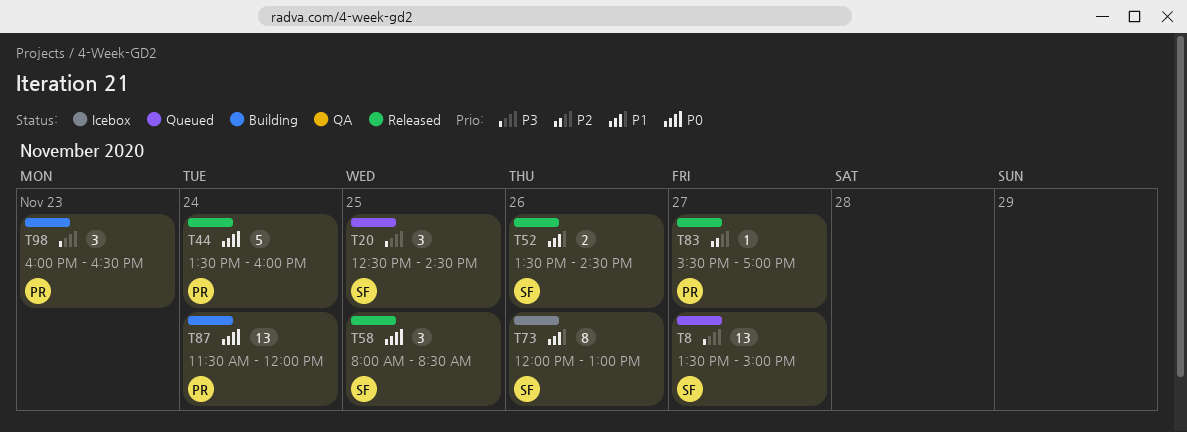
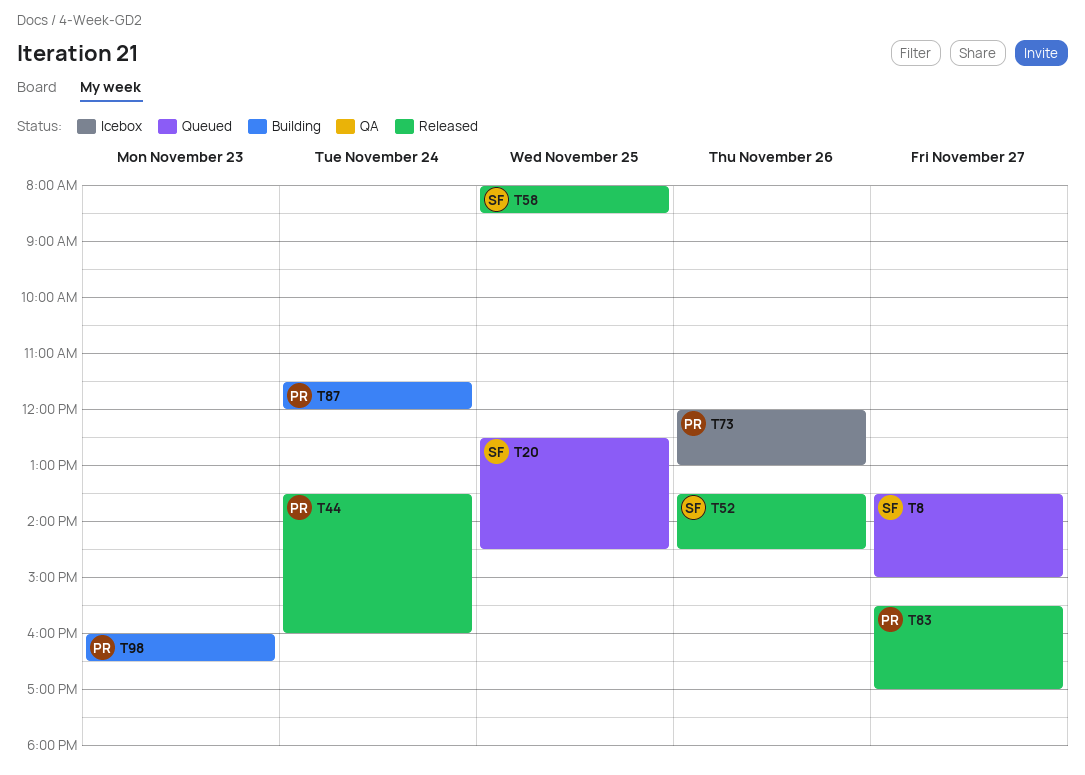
T73, owner: SF -> PR

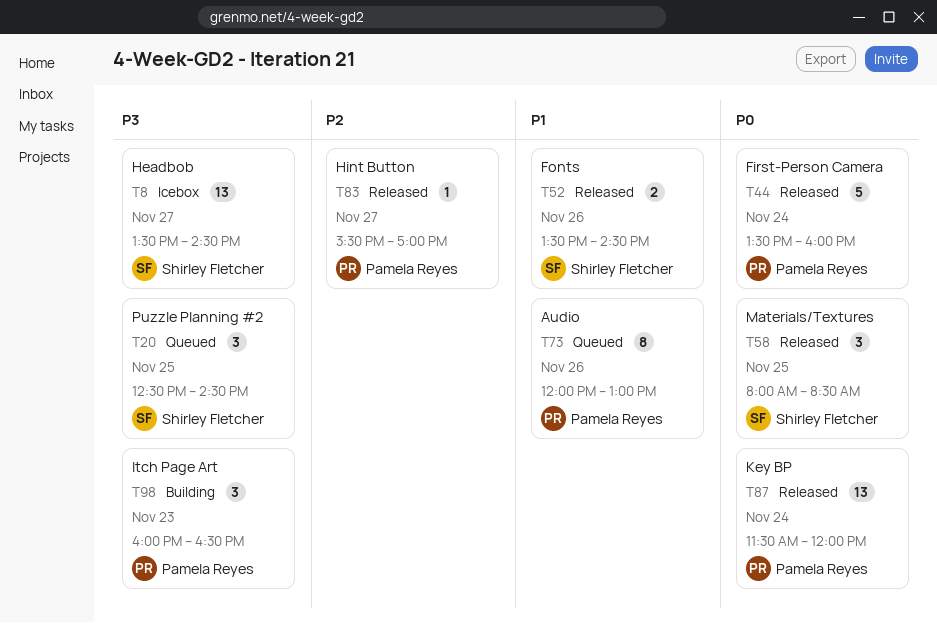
T8, status: Queued -> Icebox
T8, ends: 15:00 -> 14:30
T73, status: Icebox -> Queued
T87, status: Building -> Released

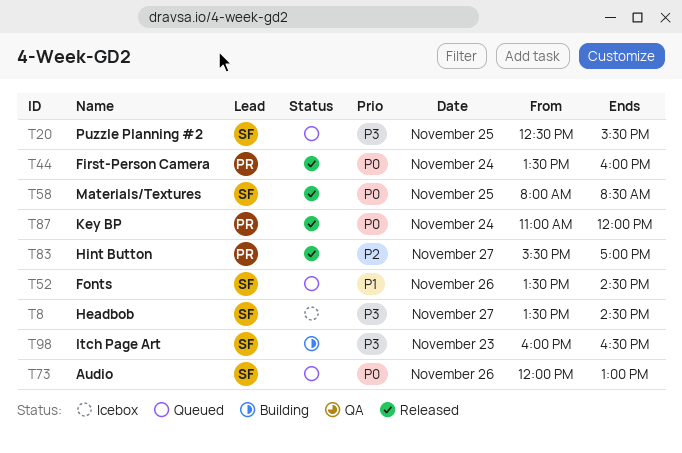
T20, ends: 14:30 -> 15:30
T52, status: Released -> Queued
T73, owner: Pamela Reyes -> Shirley Fletcher
T73, priority: P1 -> P0
T87, begins: 11:30 -> 11:00
T98, owner: Pamela Reyes -> Shirley Fletcher

